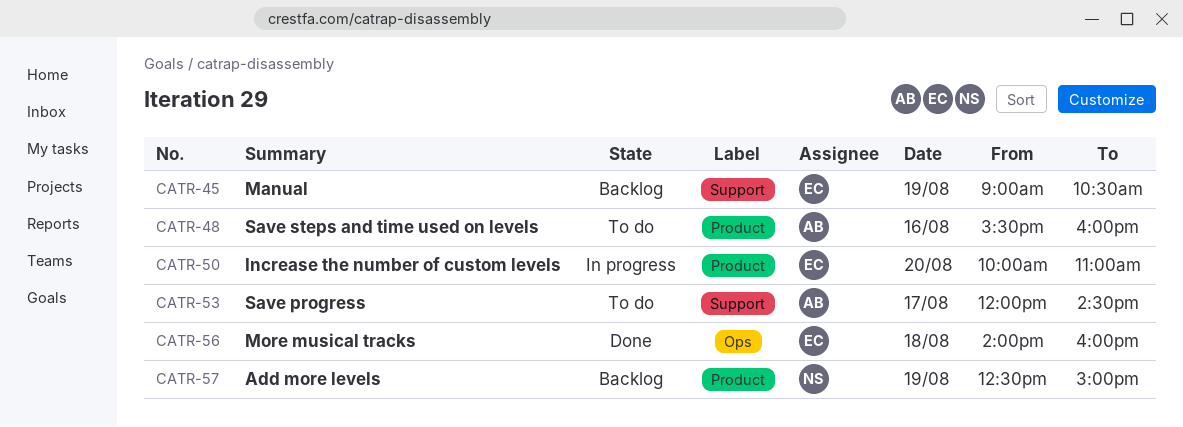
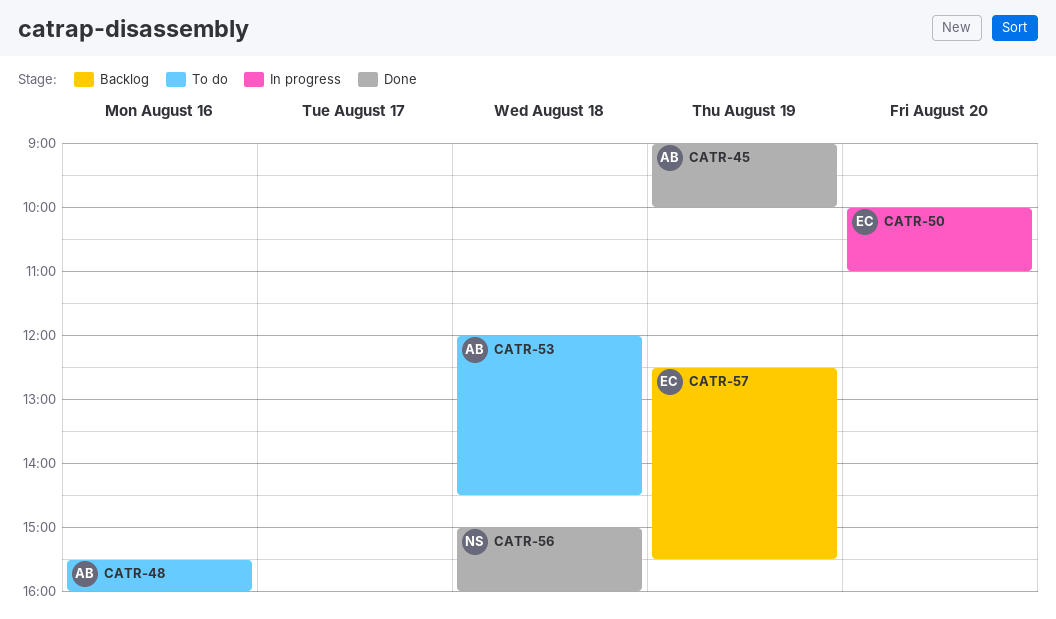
CATR-45, status: Backlog -> Done
CATR-45, owner: EC -> AB
CATR-45, ends: 10:30 -> 10:00
CATR-53, day: Aug 17 -> Aug 18
CATR-56, owner: EC -> NS
CATR-56, begins: 14:00 -> 15:00
CATR-57, owner: NS -> EC
CATR-57, ends: 15:00 -> 15:30

